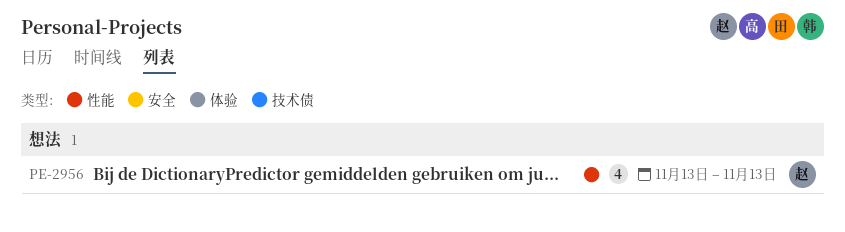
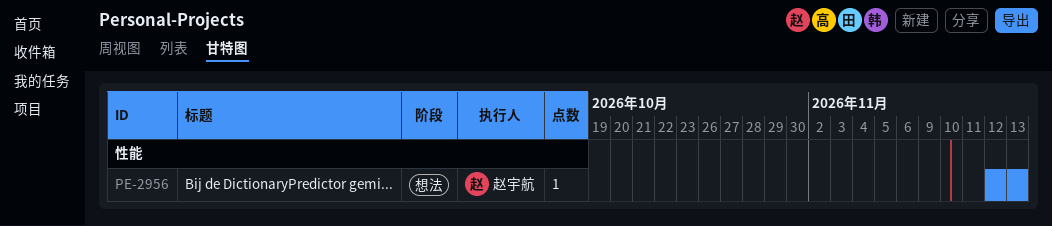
PE-2956, estimate: 4 -> 1
PE-2956, start: Nov 13 -> Nov 12

